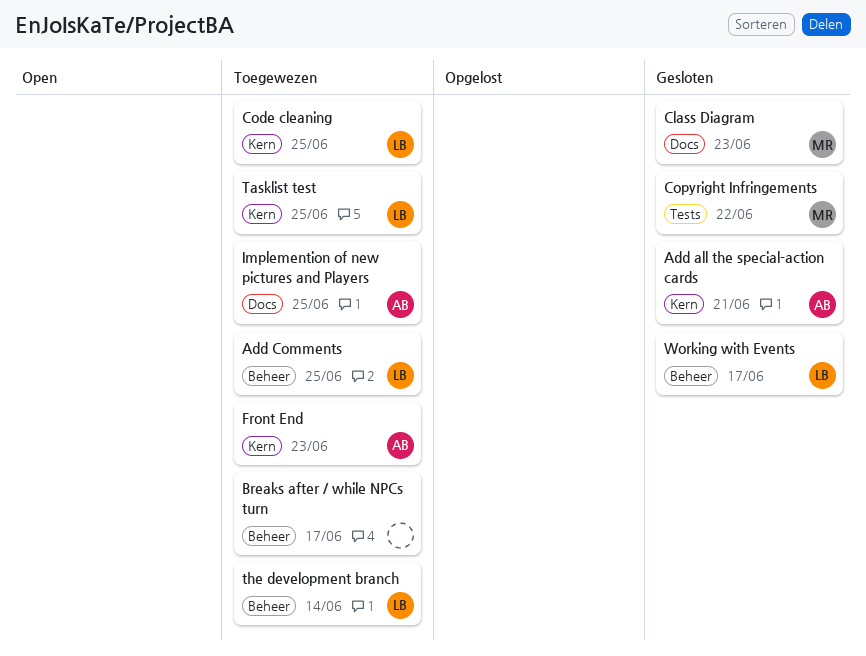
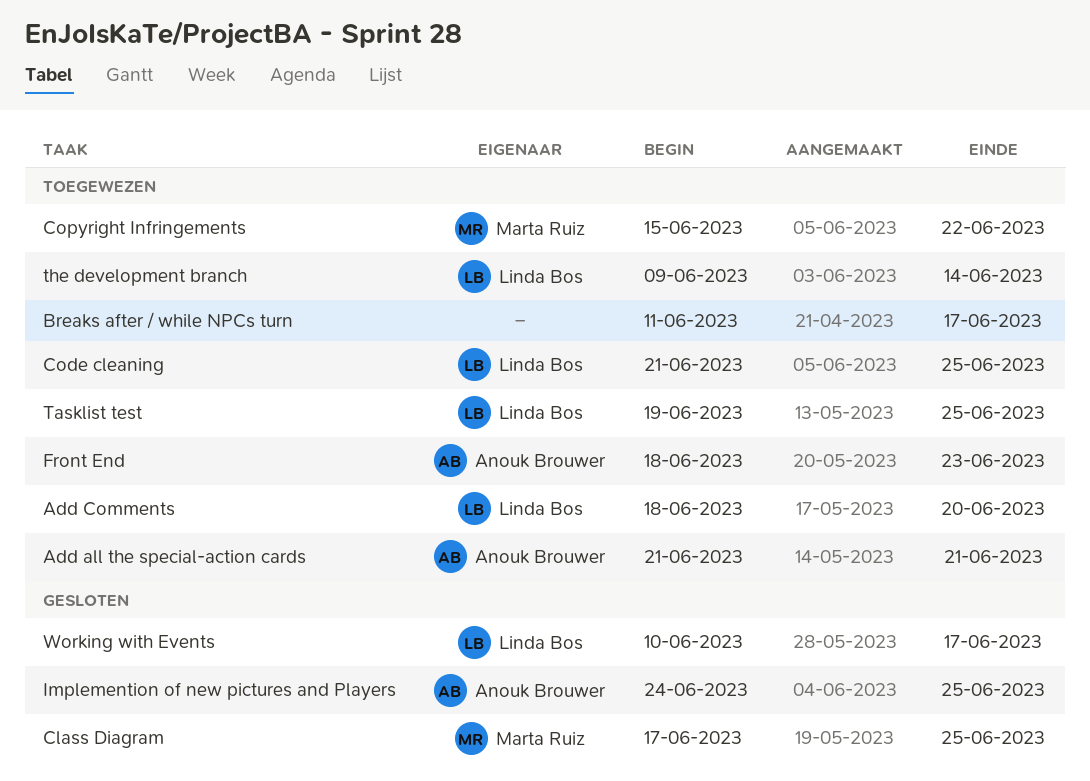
Add all the special-action cards, status: Gesloten -> Toegewezen
Add Comments, due: Jun 25 -> Jun 20
Class Diagram, due: Jun 23 -> Jun 25
Copyright Infringements, status: Gesloten -> Toegewezen
Implemention of new pictures and Players, status: Toegewezen -> Gesloten

